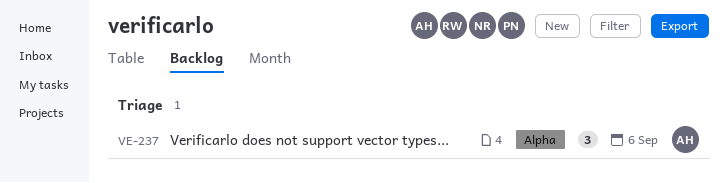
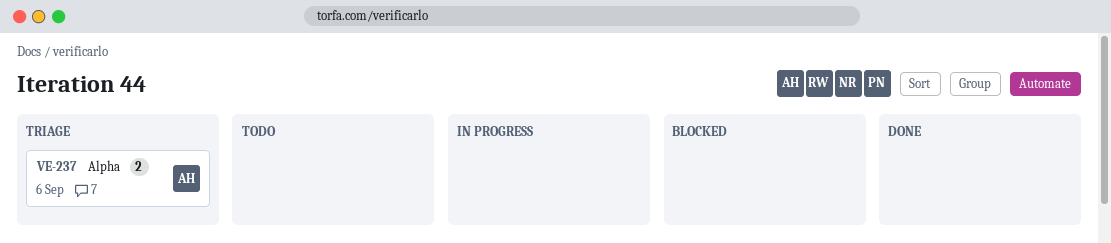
VE-237, estimate: 3 -> 2

